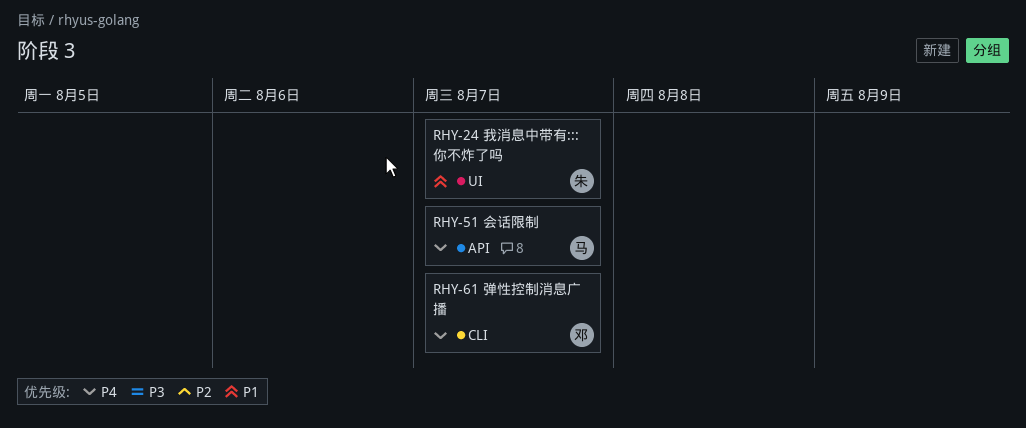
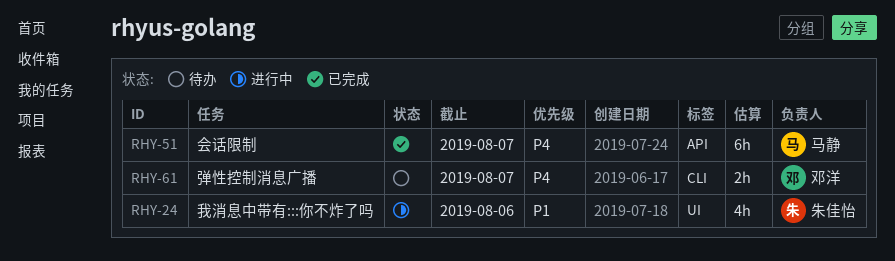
RHY-24, due: Aug 7 -> Aug 6

